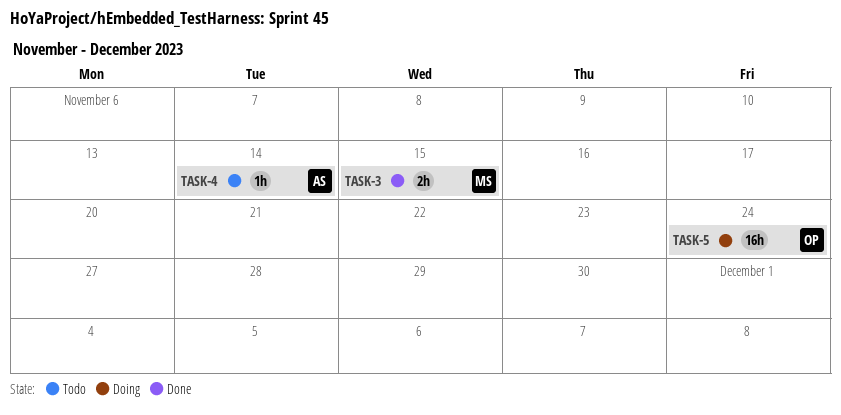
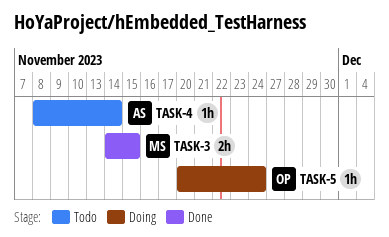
TASK-5, estimate: 16h -> 1h

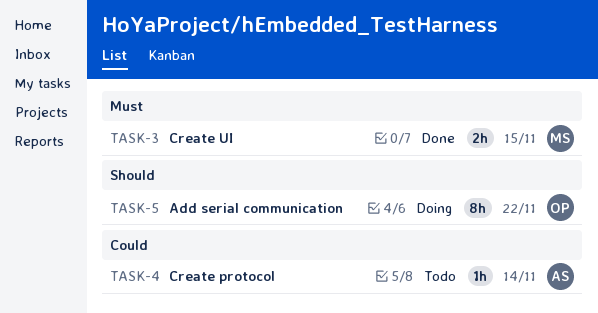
TASK-5, estimate: 1h -> 8h
TASK-5, due: Nov 24 -> Nov 22

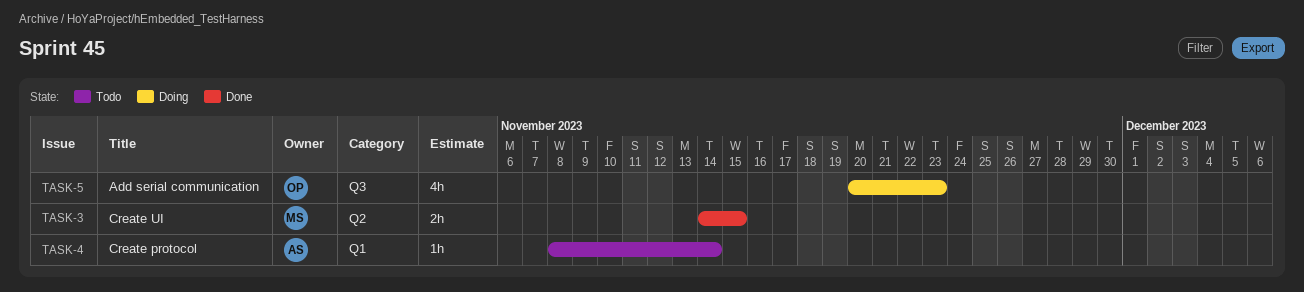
TASK-5, estimate: 8h -> 4h
TASK-5, due: Nov 22 -> Nov 23

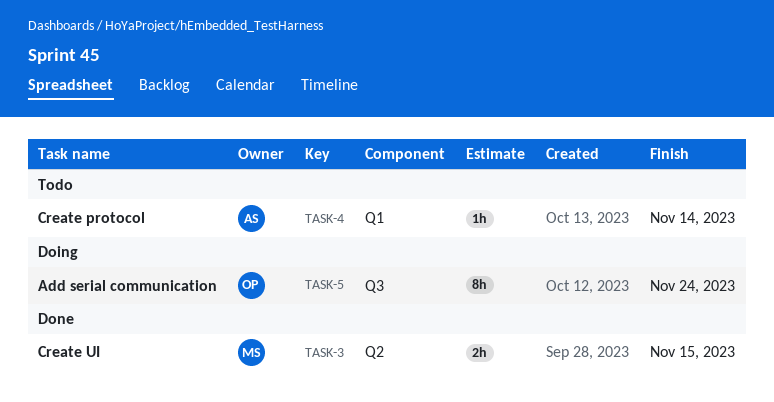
TASK-5, estimate: 4h -> 8h
TASK-5, due: Nov 23 -> Nov 24

